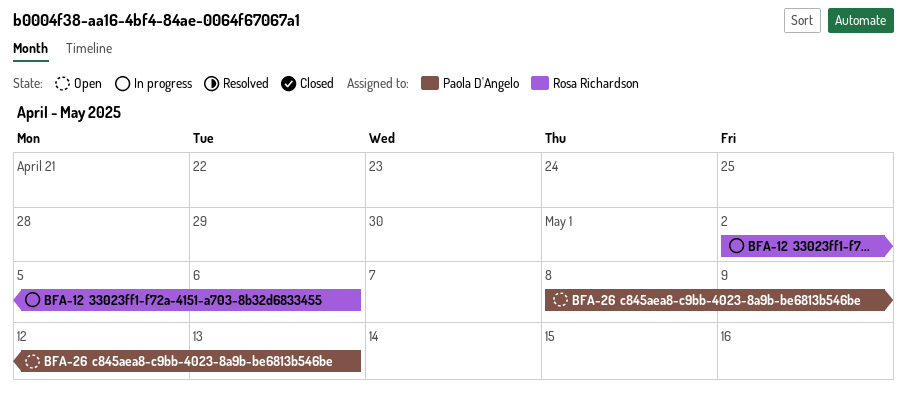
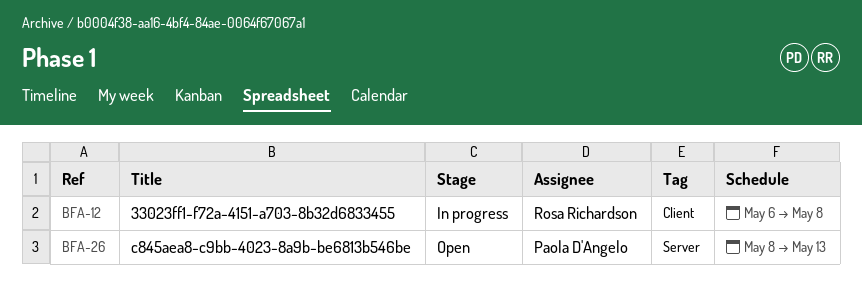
BFA-12, start: May 2 -> May 6
BFA-12, due: May 6 -> May 8

